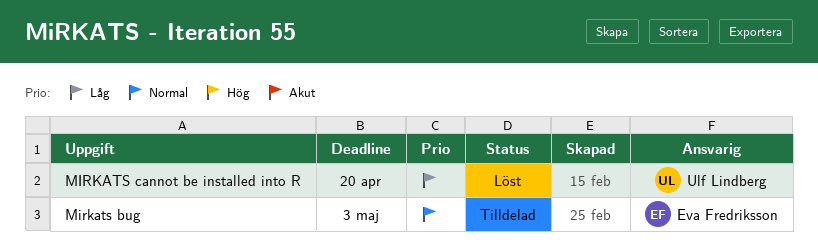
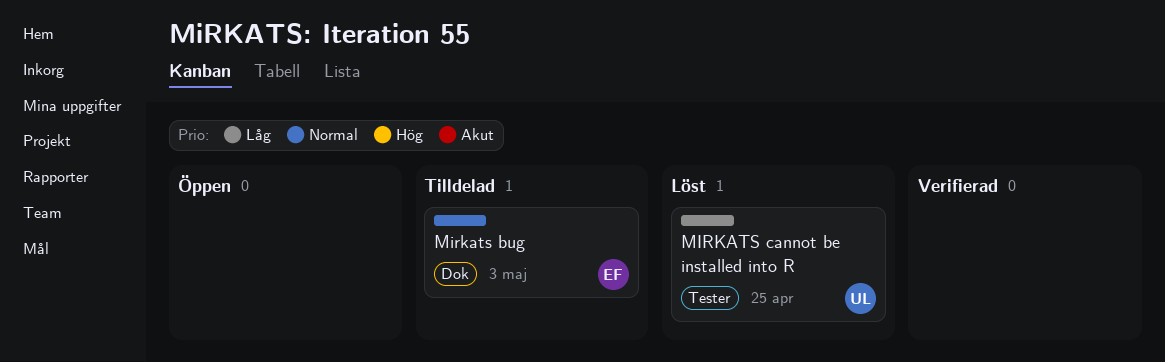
MIRKATS cannot be installed into R, due: Apr 20 -> Apr 25

